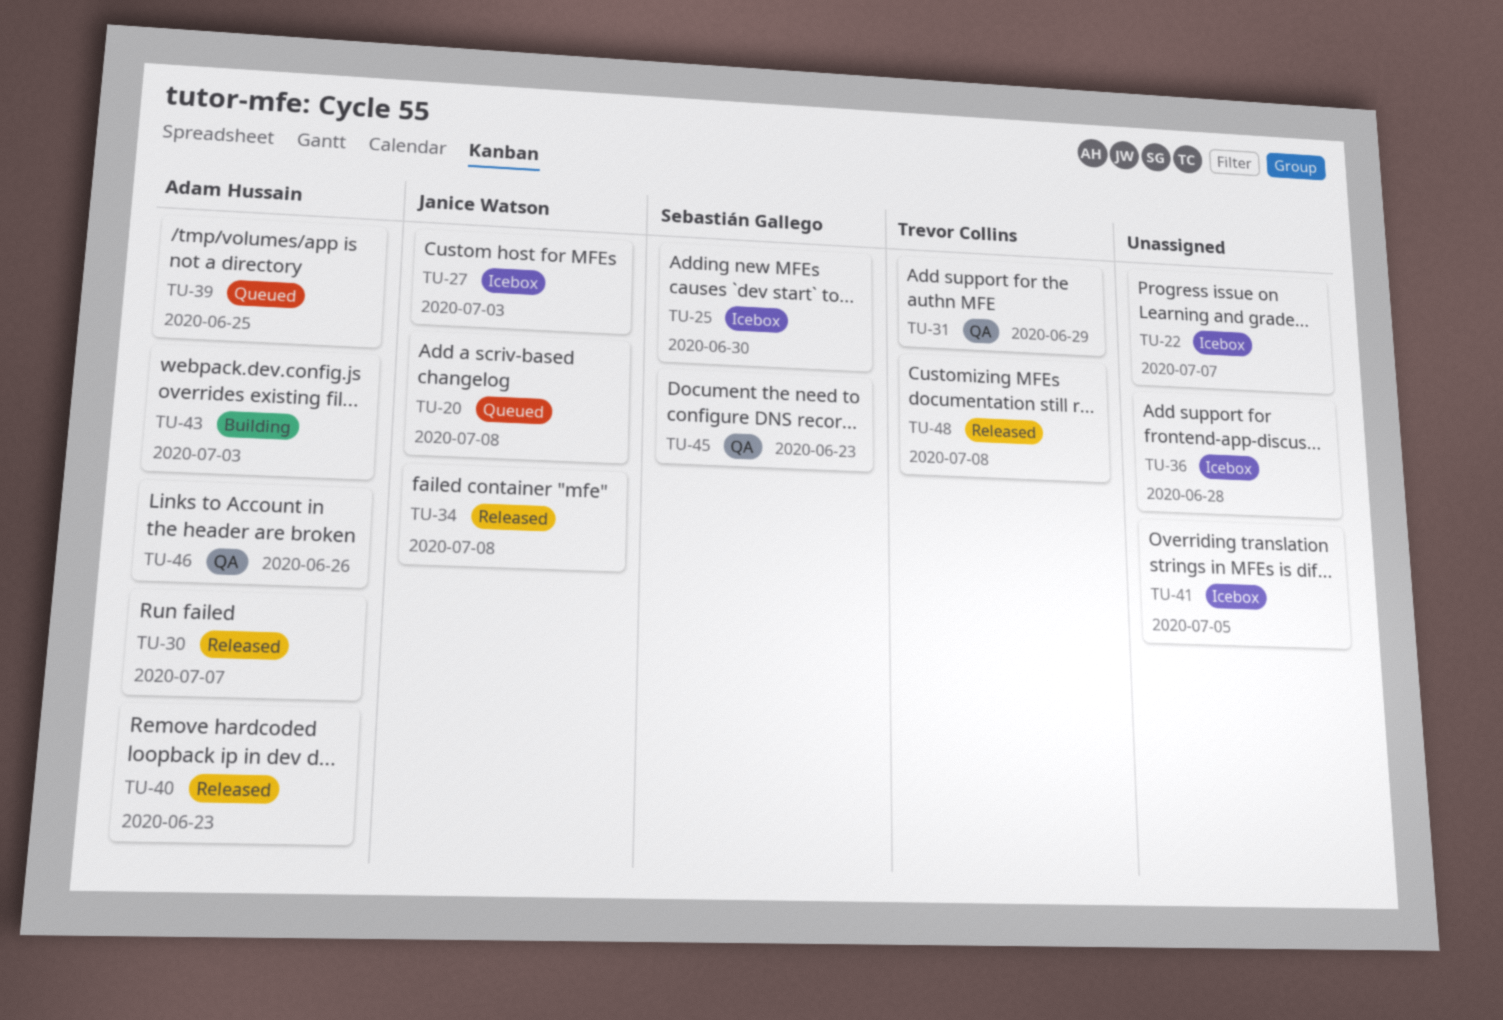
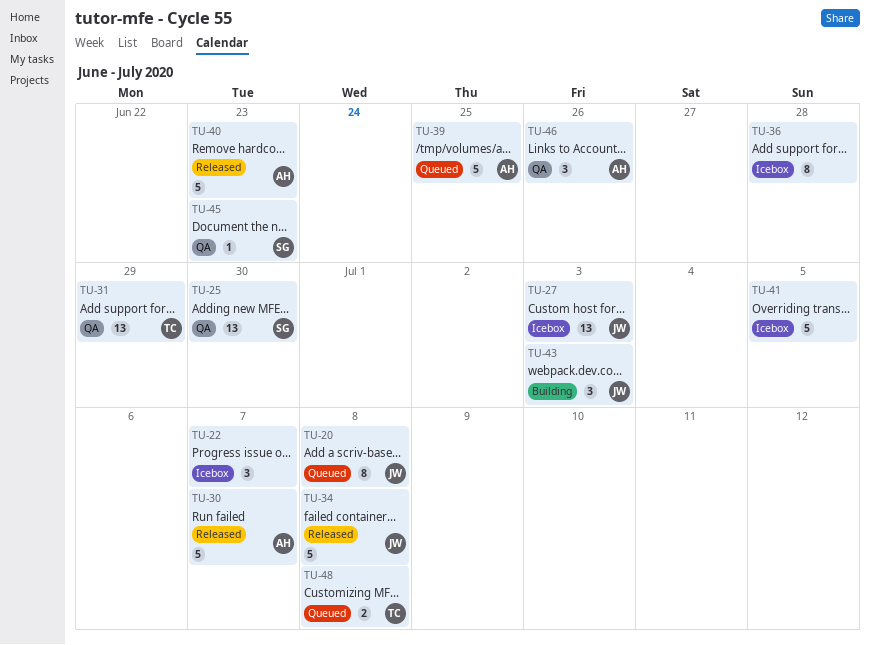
TU-25, status: Icebox -> QA
TU-43, owner: Adam Hussain -> Janice Watson
TU-48, status: Released -> Queued

